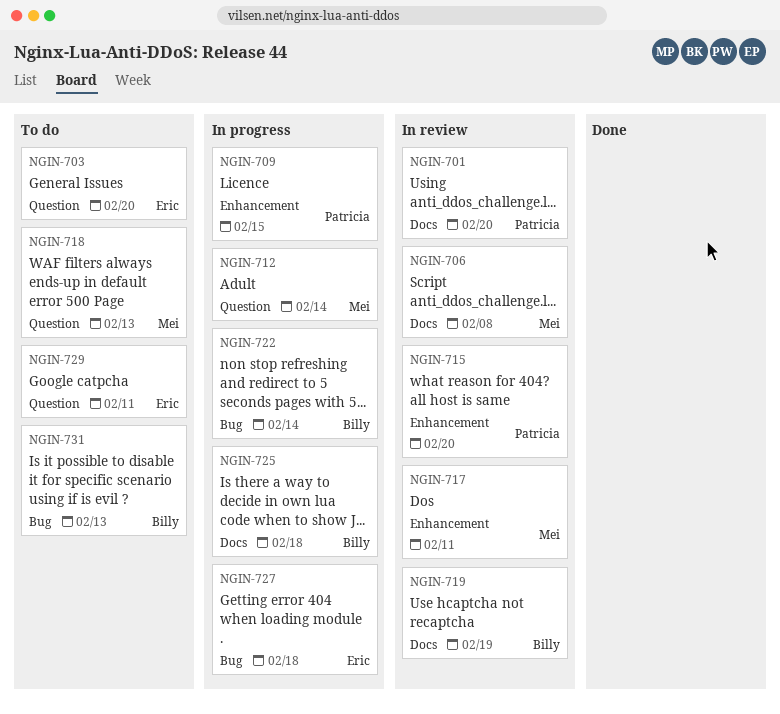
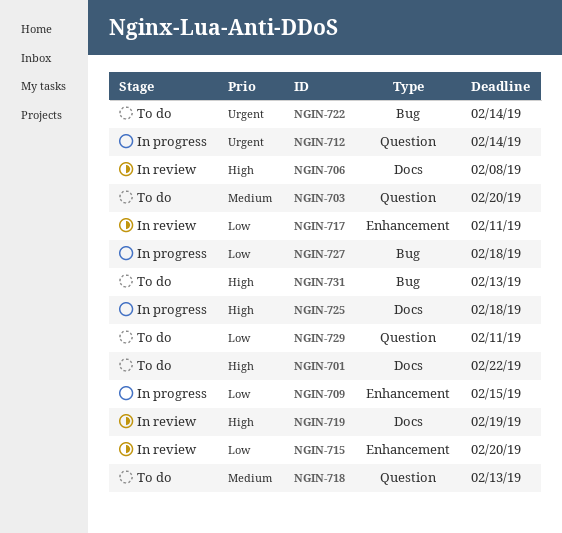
NGIN-701, status: In review -> To do
NGIN-701, due: Feb 20 -> Feb 22
NGIN-722, status: In progress -> To do

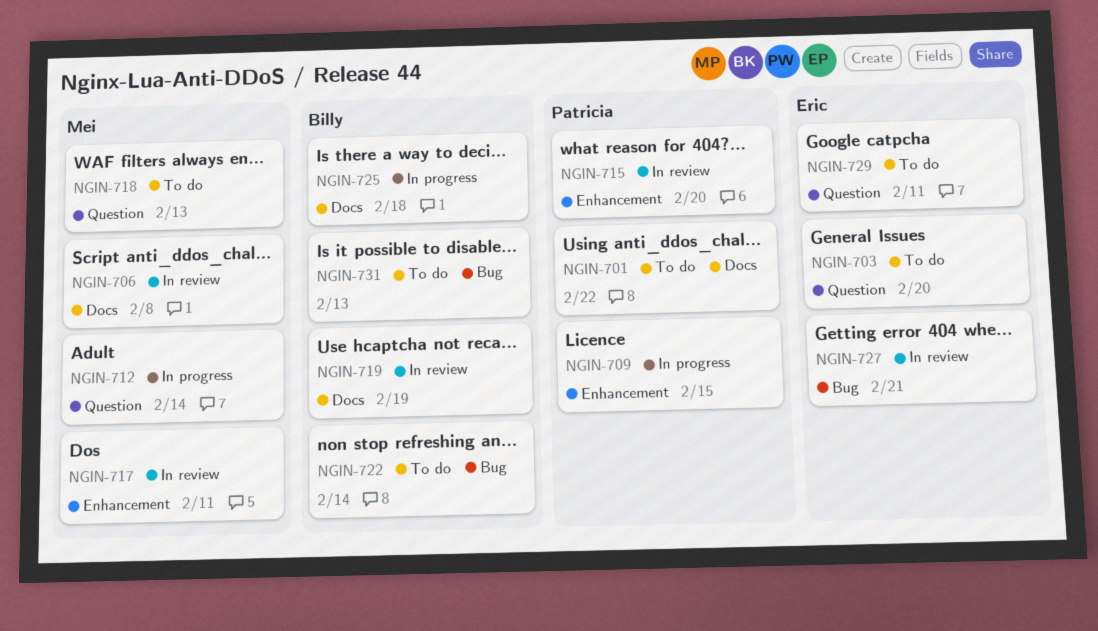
NGIN-727, status: In progress -> In review
NGIN-727, due: Feb 18 -> Feb 21

